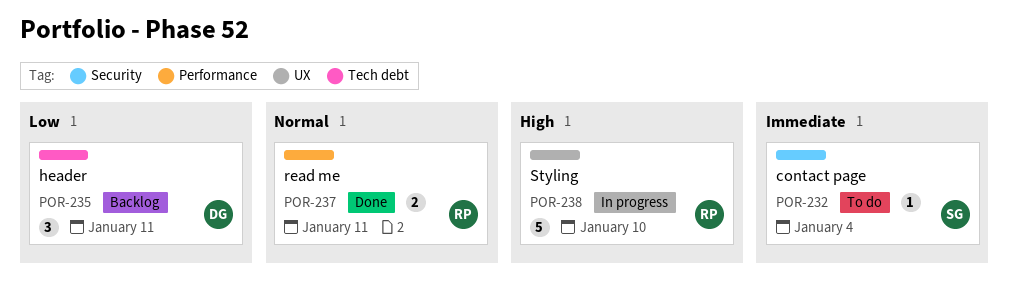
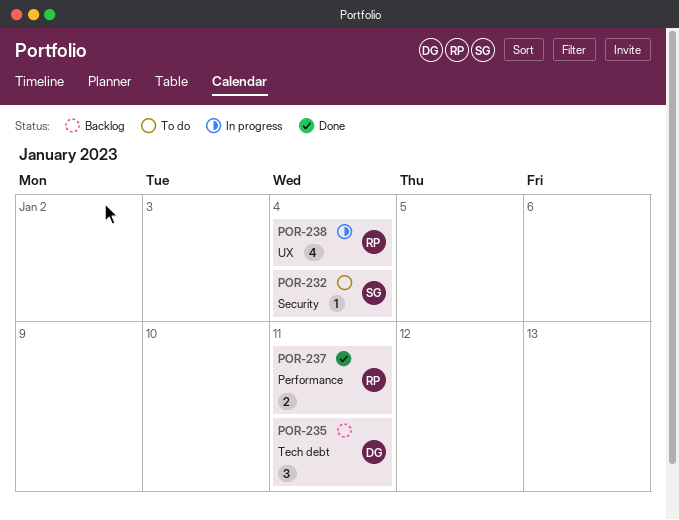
POR-238, estimate: 5 -> 4
POR-238, due: Jan 10 -> Jan 4

